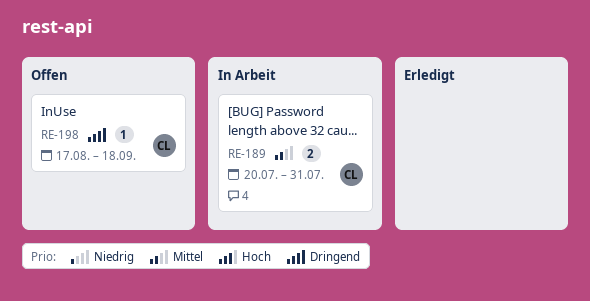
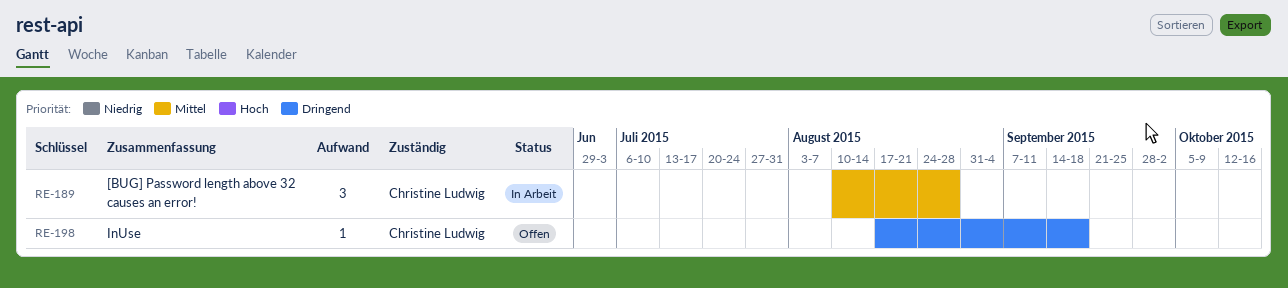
RE-189, estimate: 2 -> 3
RE-189, start: Jul 20 -> Aug 10
RE-189, due: Jul 31 -> Aug 28

